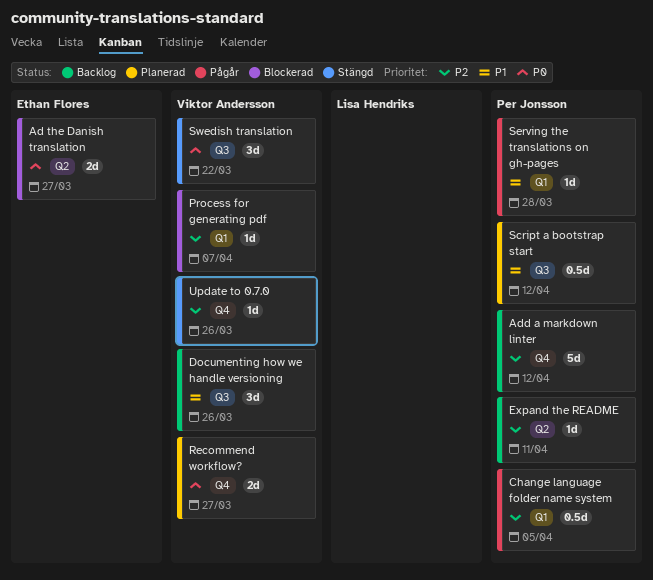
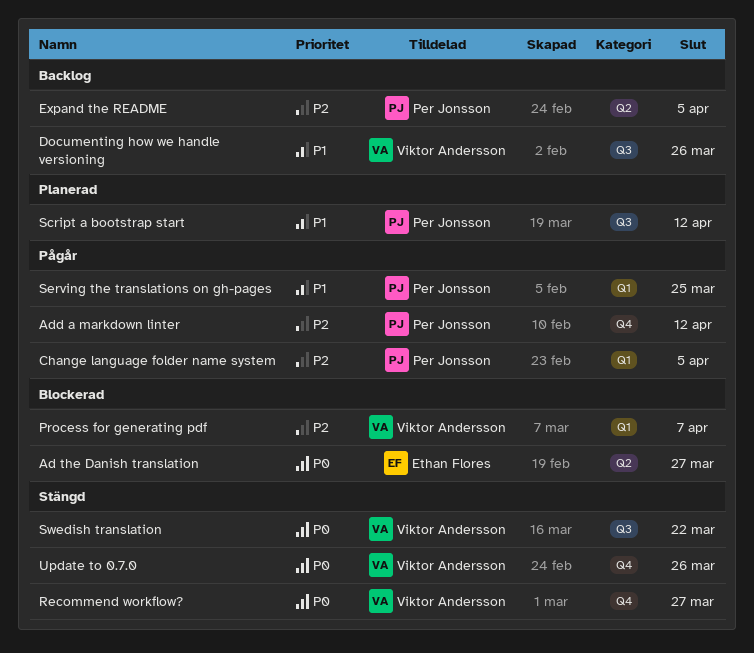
Add a markdown linter, status: Backlog -> Pågår
Expand the README, due: Apr 11 -> Apr 5
Recommend workflow?, status: Planerad -> Stängd
Serving the translations on gh-pages, due: Mar 28 -> Mar 25
Update to 0.7.0, priority: P2 -> P0

